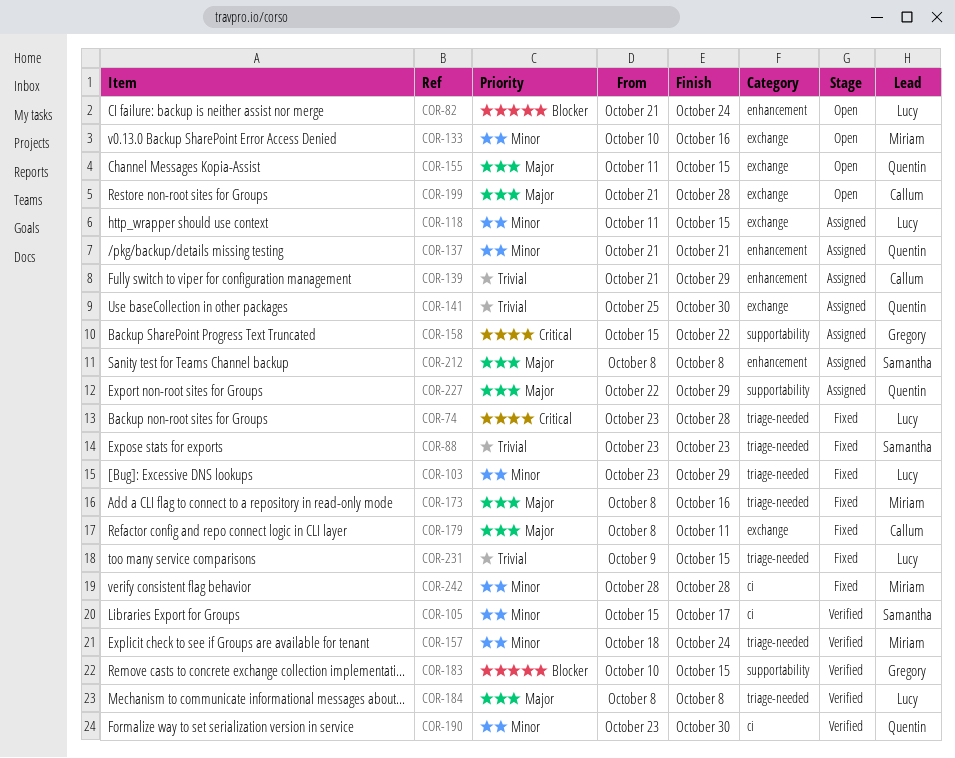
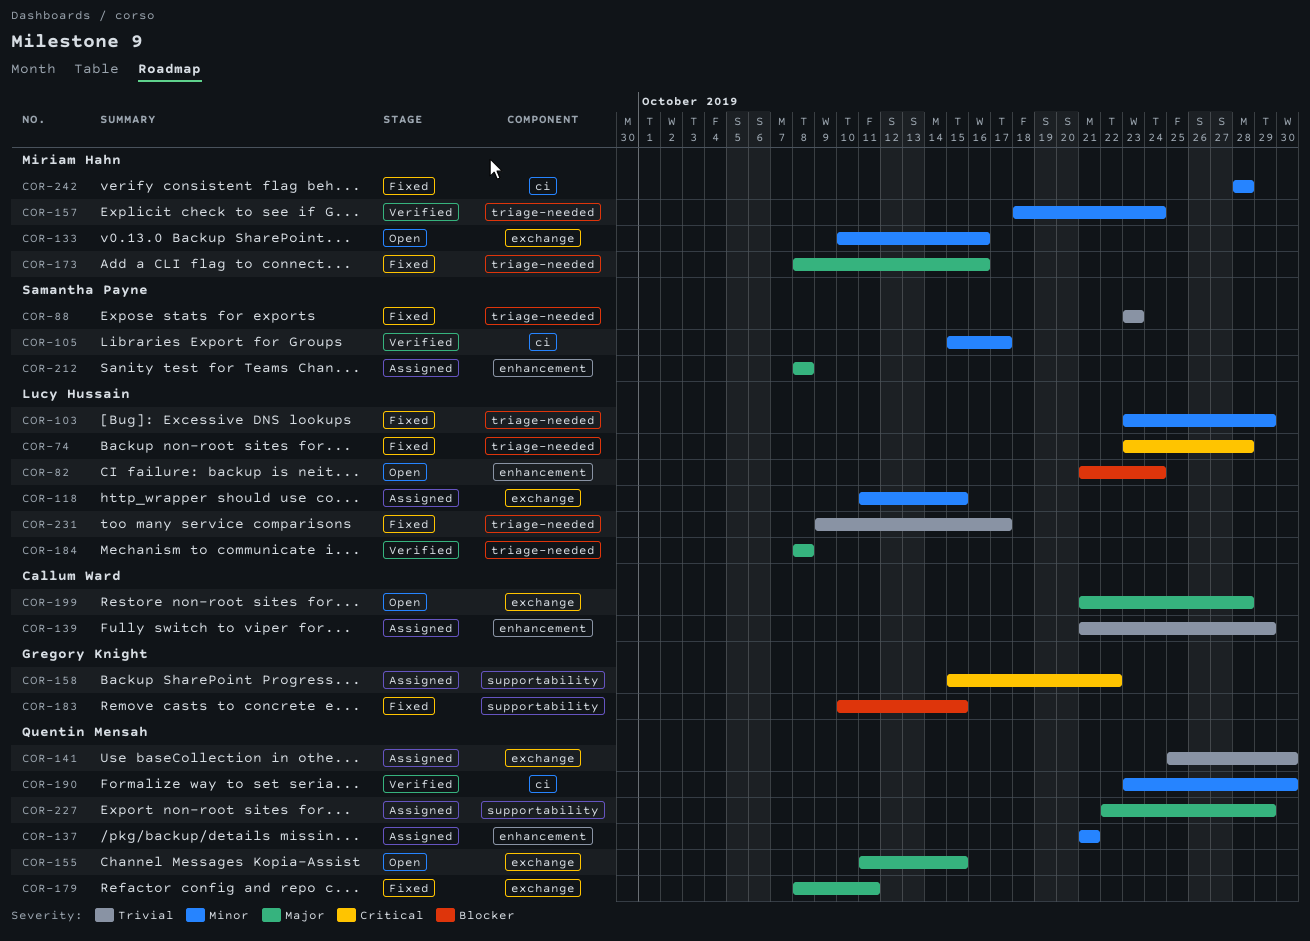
COR-179, owner: Callum Ward -> Quentin Mensah
COR-183, status: Verified -> Fixed
COR-231, due: Oct 15 -> Oct 17

